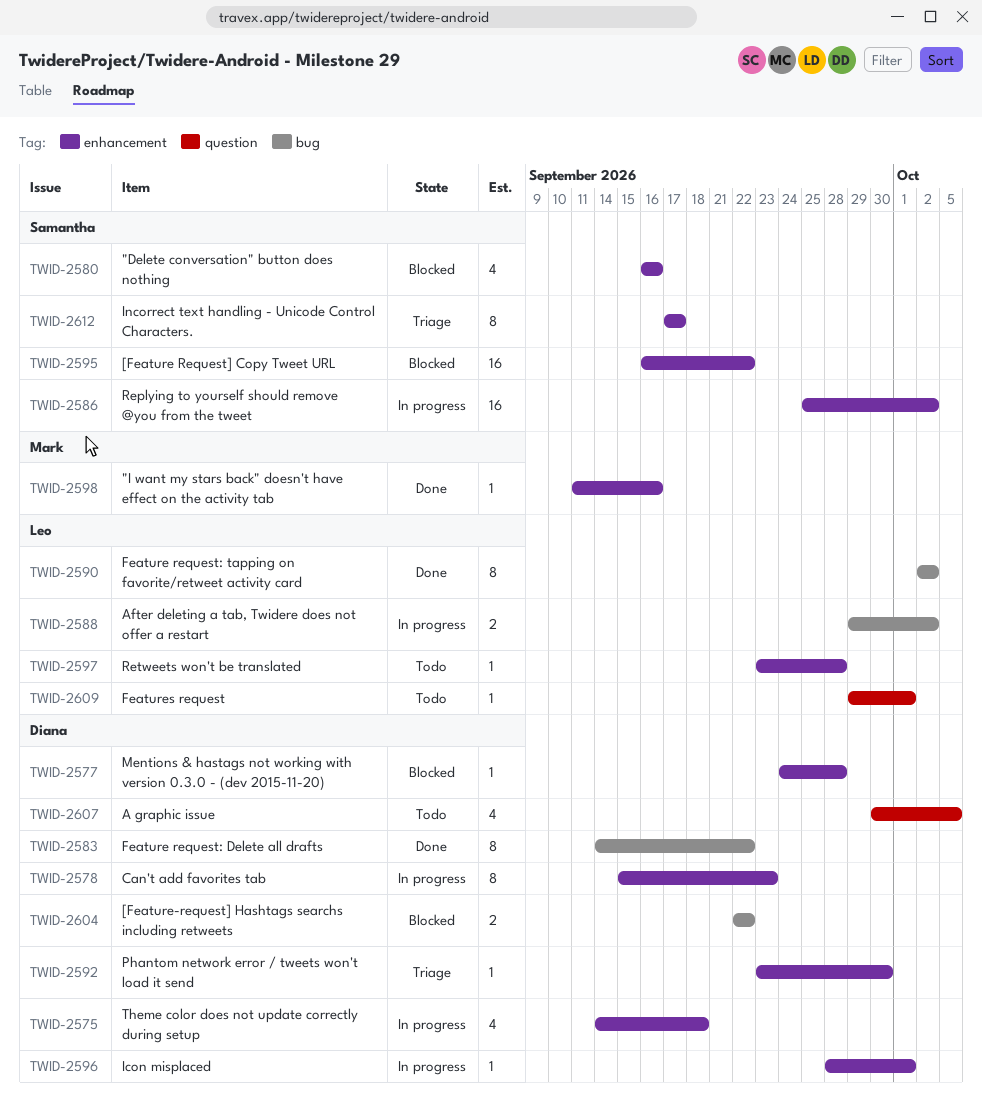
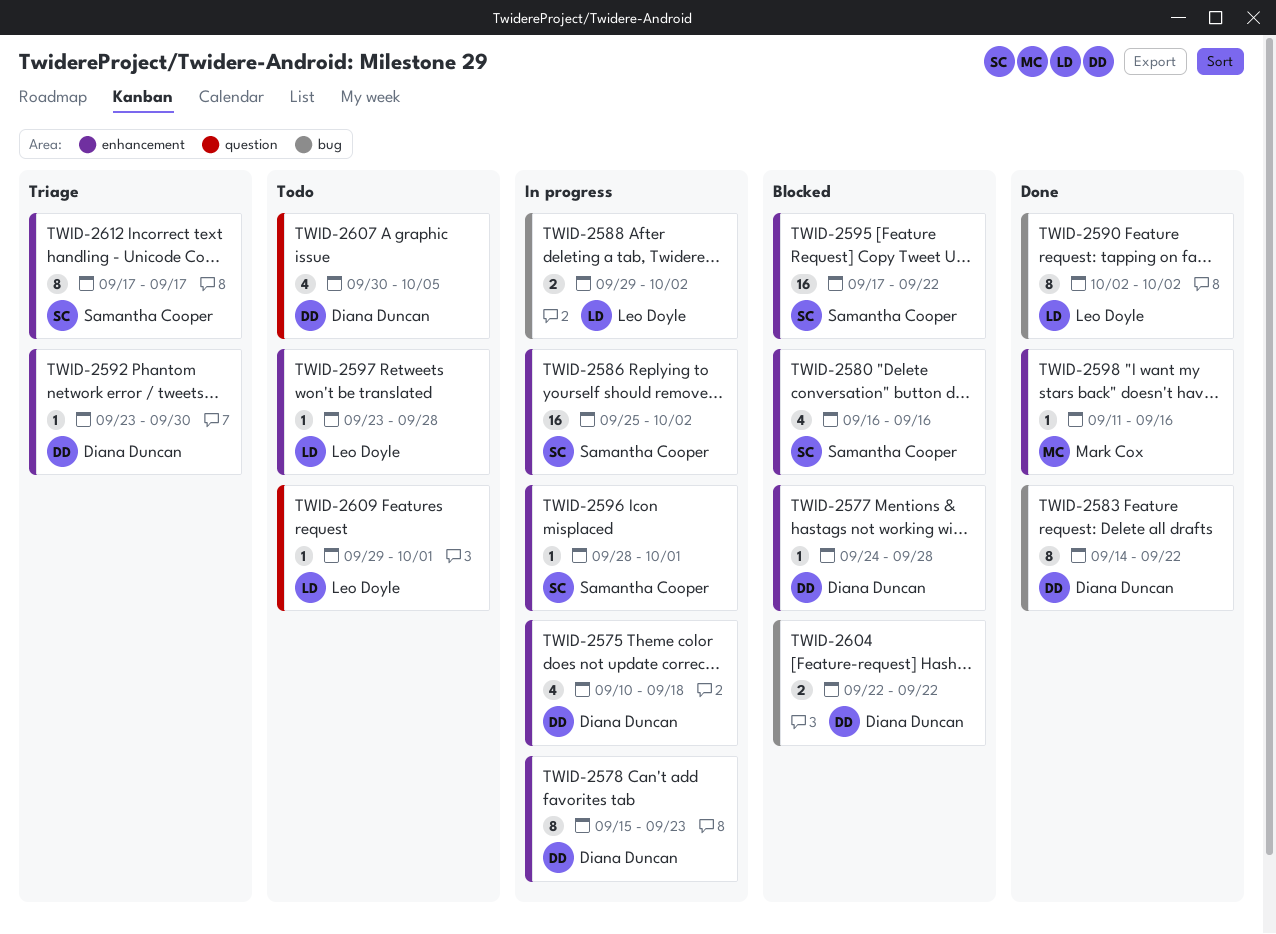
TWID-2575, start: Sep 14 -> Sep 10
TWID-2595, start: Sep 16 -> Sep 17
TWID-2596, owner: Diana Duncan -> Samantha Cooper

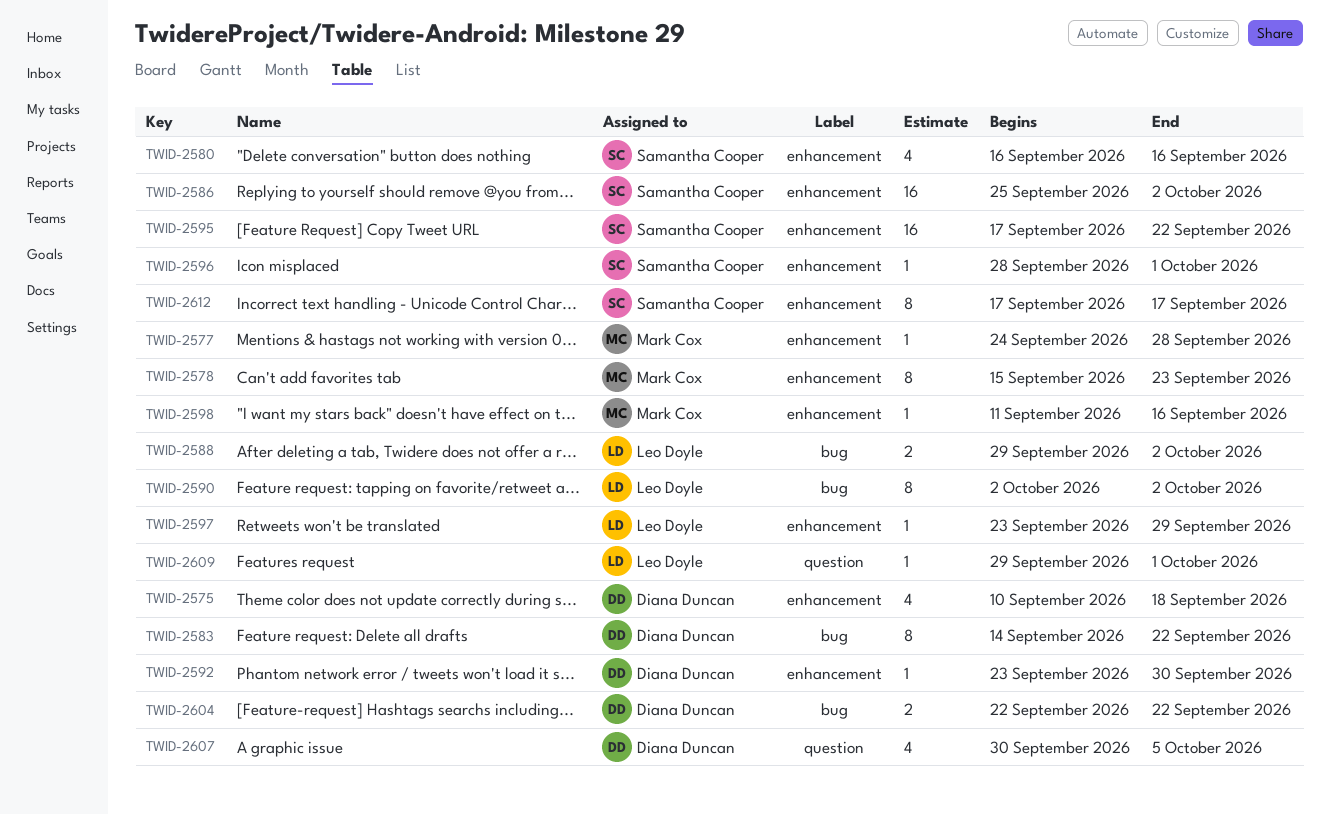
TWID-2577, owner: Diana Duncan -> Mark Cox
TWID-2578, owner: Diana Duncan -> Mark Cox
TWID-2597, due: Sep 28 -> Sep 29

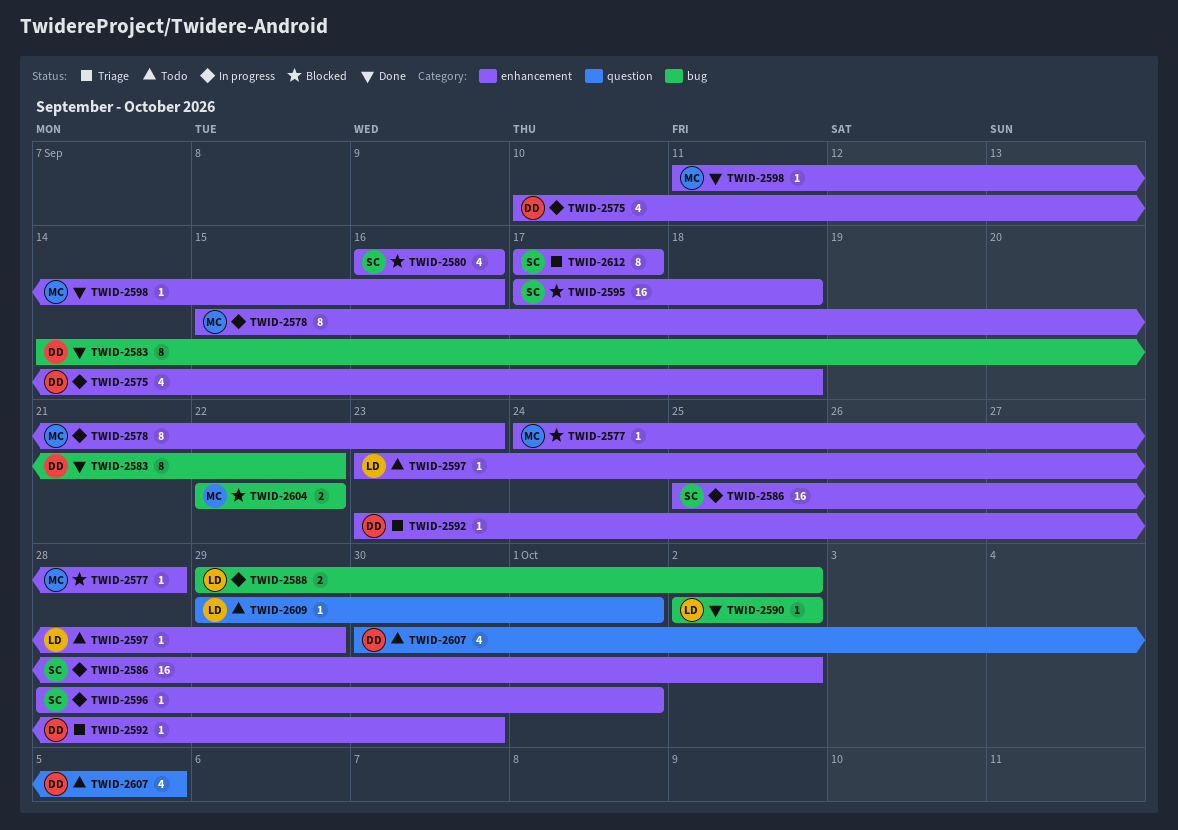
TWID-2590, estimate: 8 -> 1
TWID-2595, due: Sep 22 -> Sep 18
TWID-2604, owner: Diana Duncan -> Mark Cox

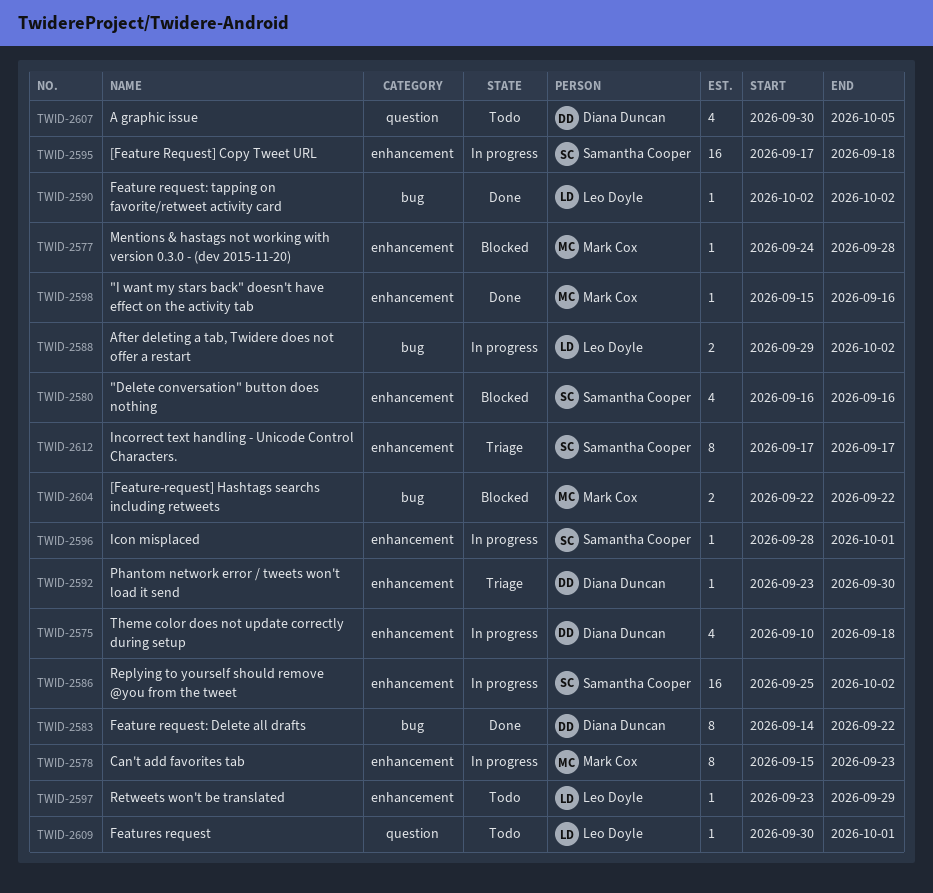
TWID-2595, status: Blocked -> In progress
TWID-2598, start: Sep 11 -> Sep 15
TWID-2609, start: Sep 29 -> Sep 30

